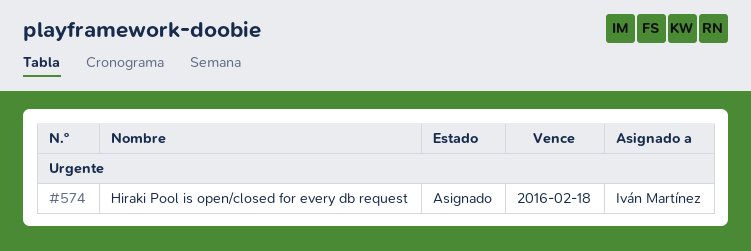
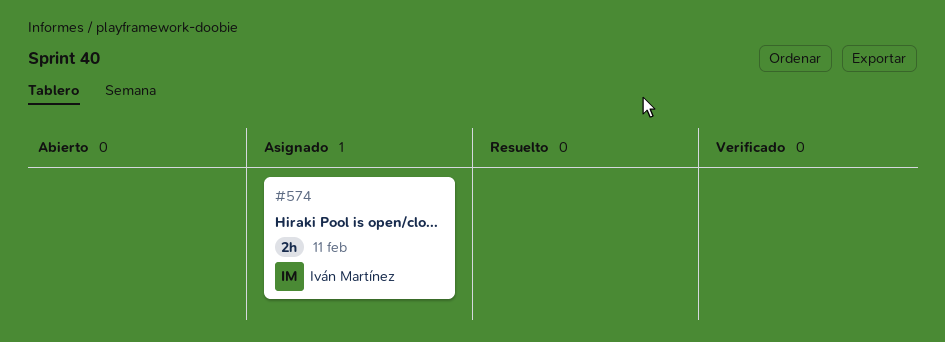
#574, due: Feb 18 -> Feb 11

